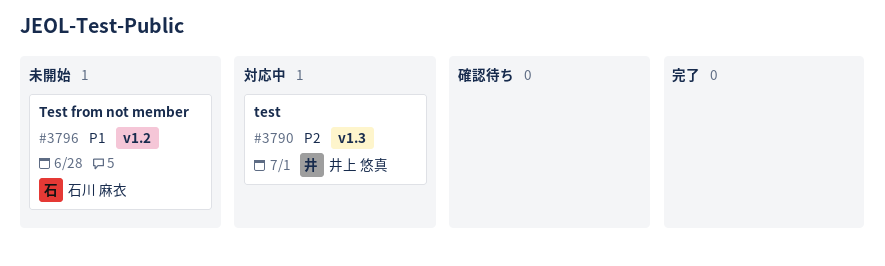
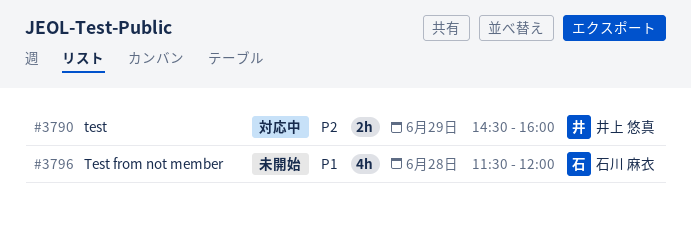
#3790, day: Jul 1 -> Jun 29

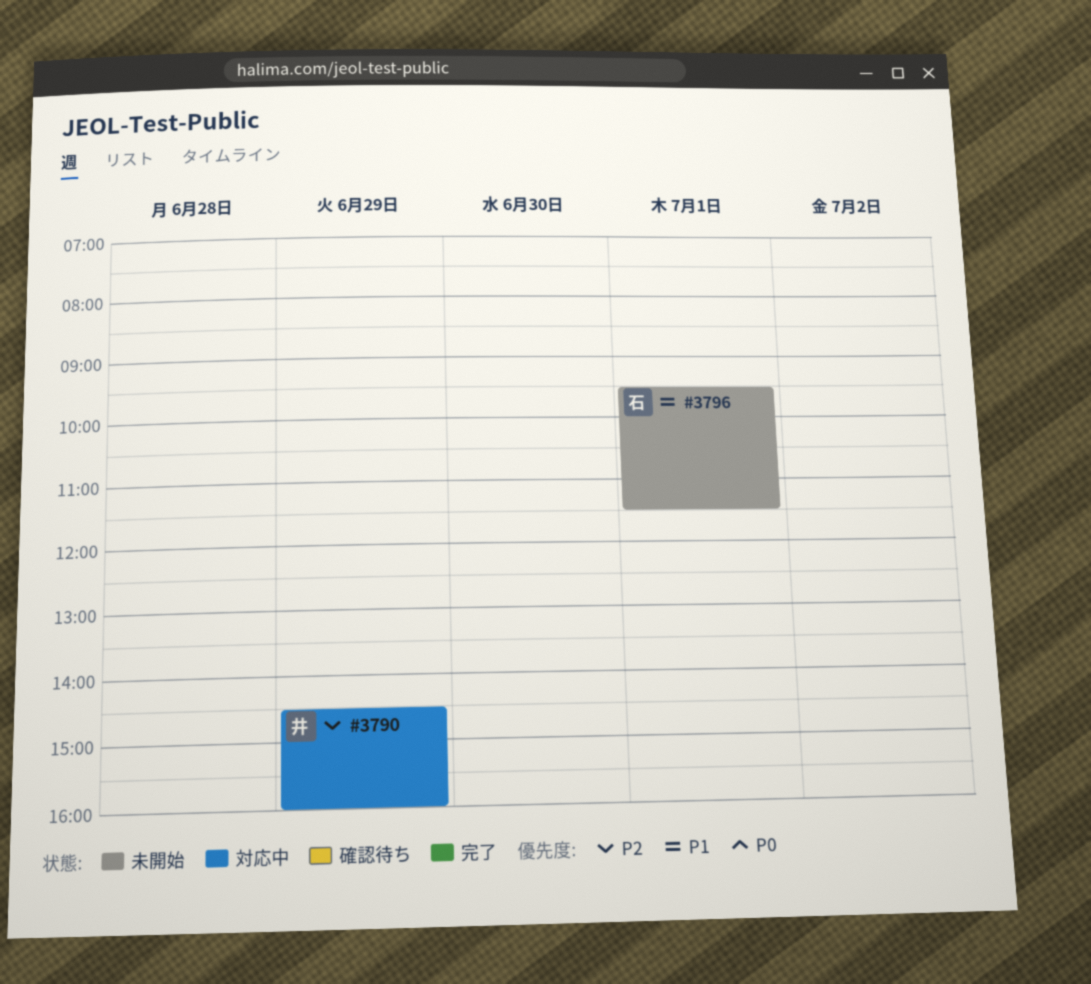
#3796, day: Jun 28 -> Jul 1
#3796, begins: 11:30 -> 09:30
#3796, ends: 12:00 -> 11:30

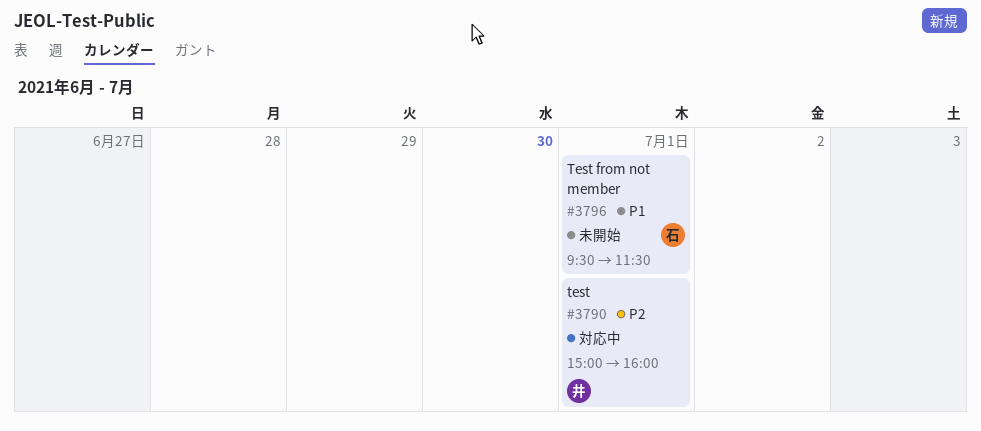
#3790, day: Jun 29 -> Jul 1
#3790, begins: 14:30 -> 15:00

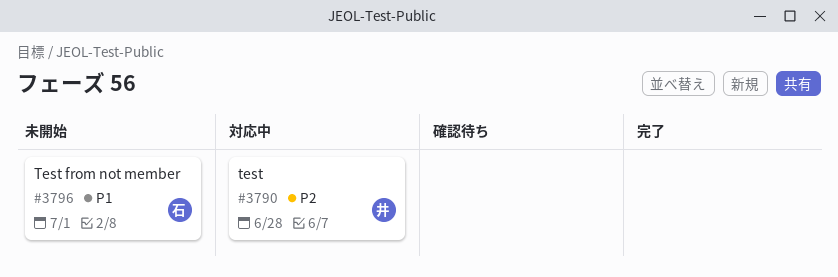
#3790, day: Jul 1 -> Jun 28

